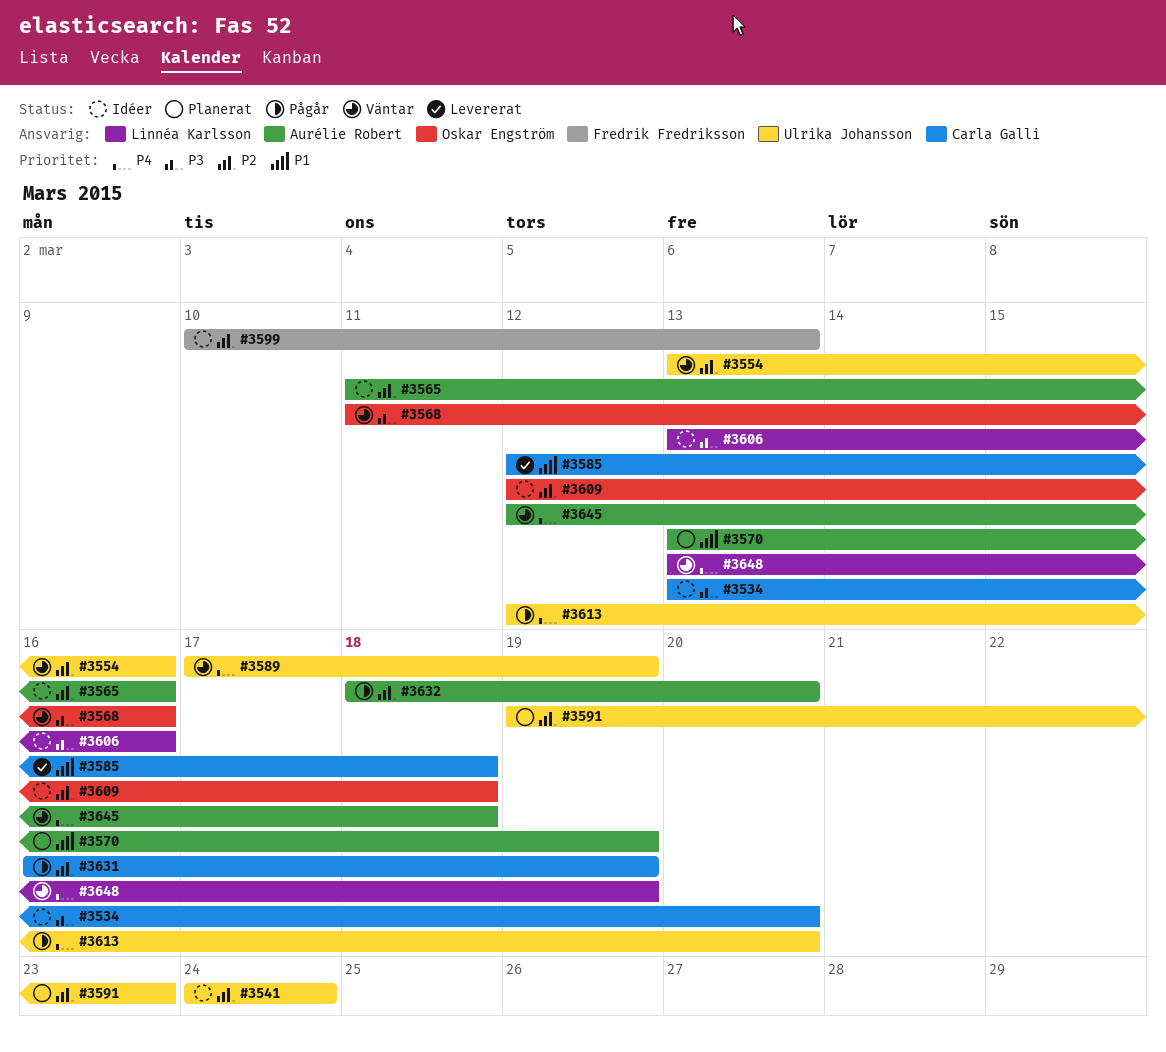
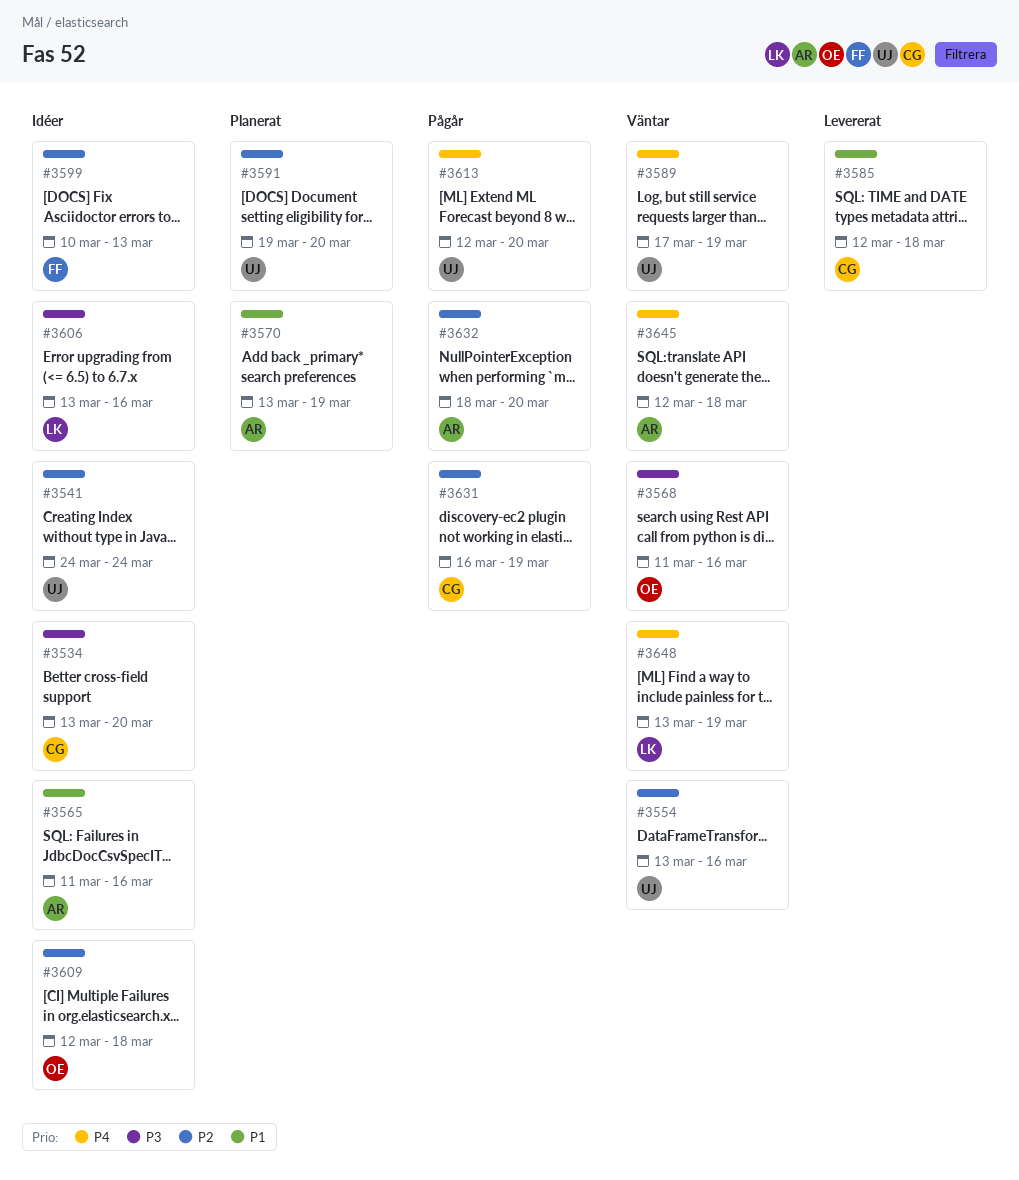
#3565, priority: P2 -> P1
#3591, due: Mar 23 -> Mar 20

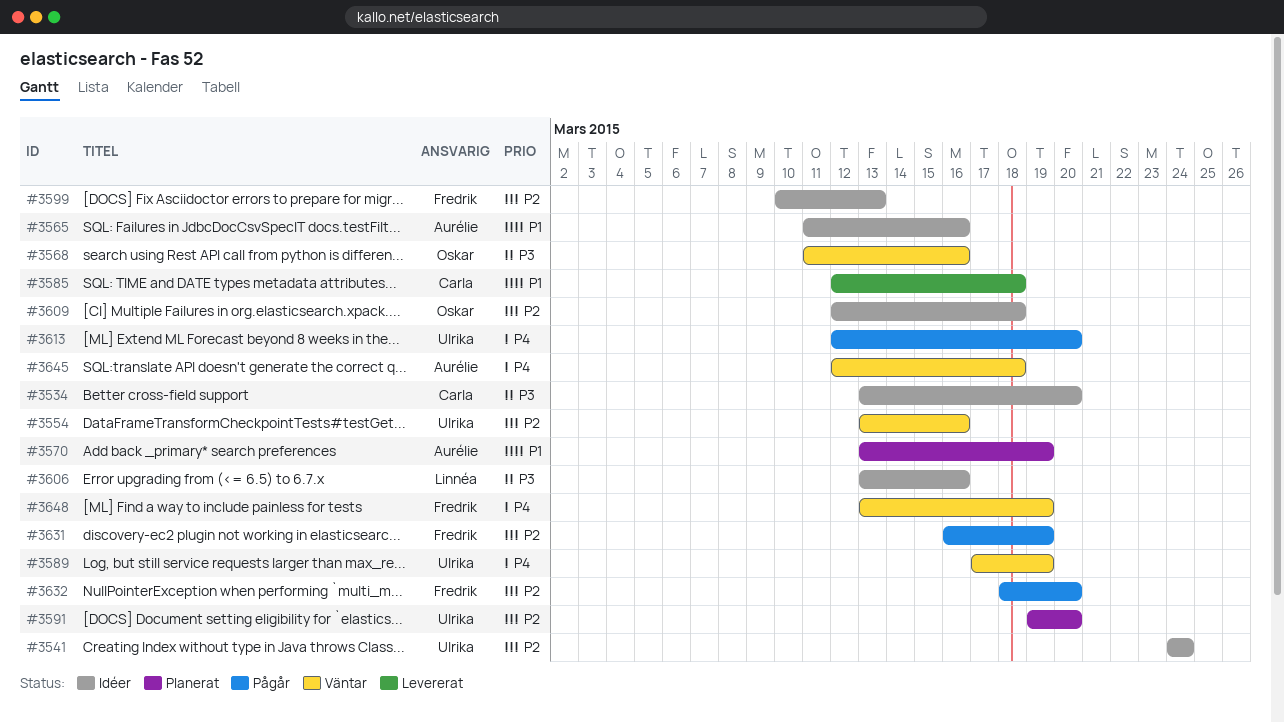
#3631, owner: Carla -> Fredrik
#3632, owner: Aurélie -> Fredrik
#3648, owner: Linnéa -> Fredrik

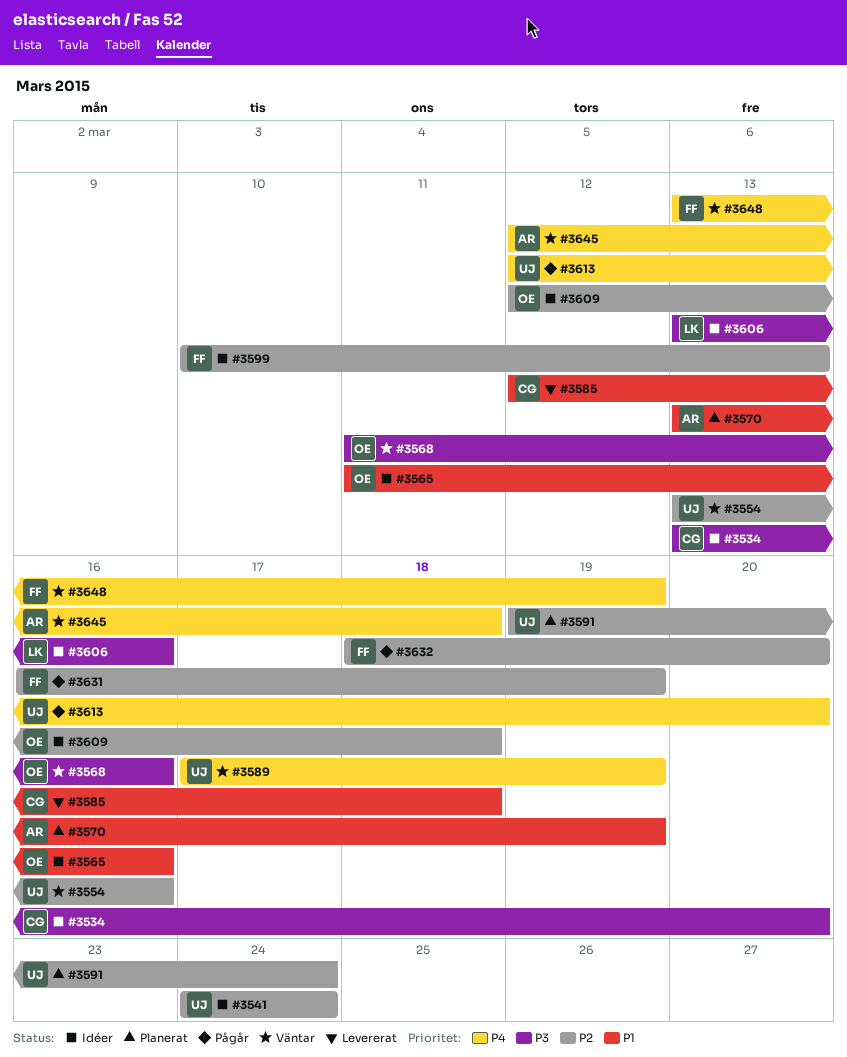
#3565, owner: Aurélie -> Oskar
#3591, due: Mar 20 -> Mar 24

